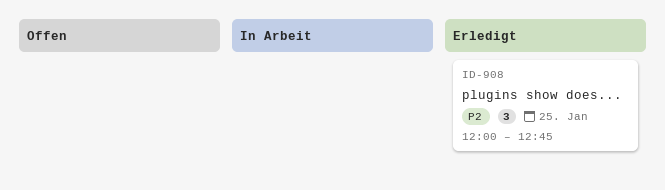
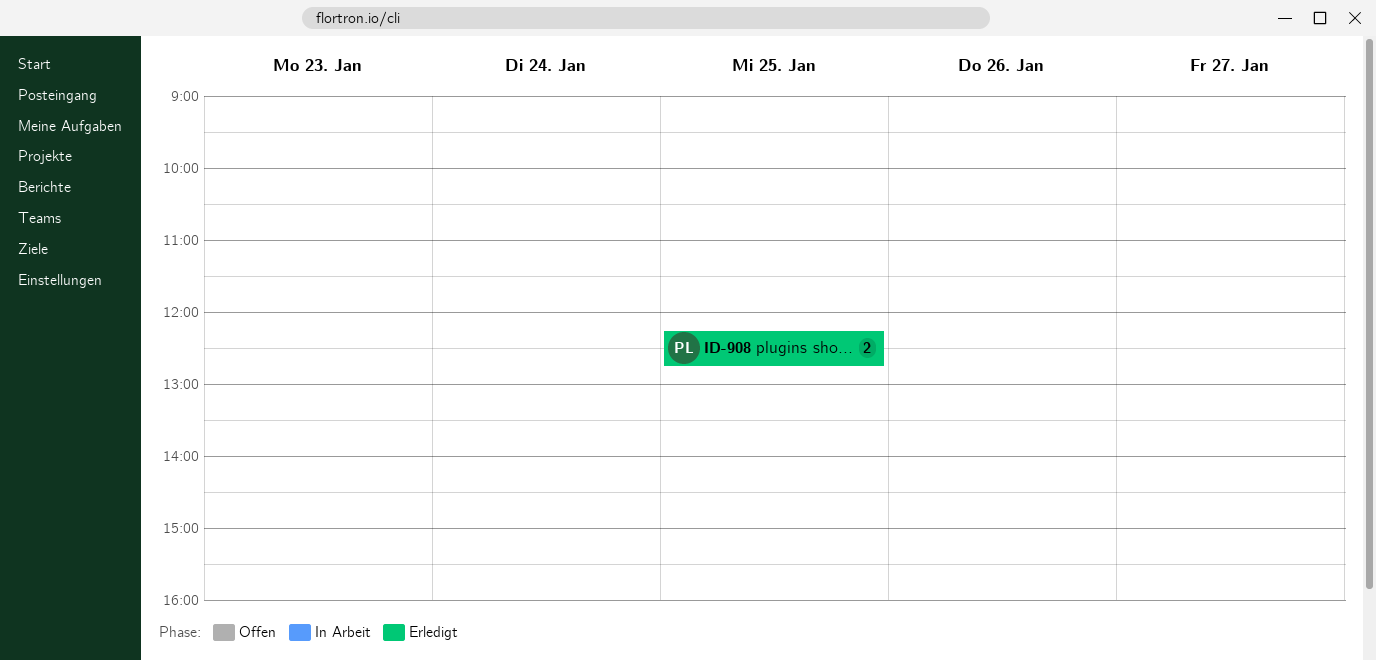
ID-908, estimate: 3 -> 2
ID-908, begins: 12:00 -> 12:15

